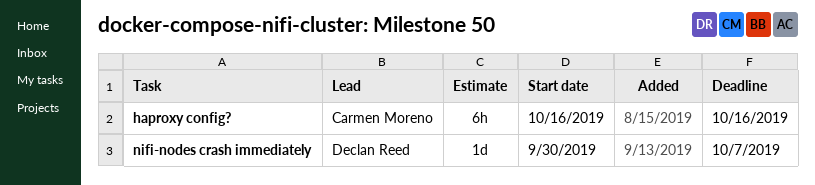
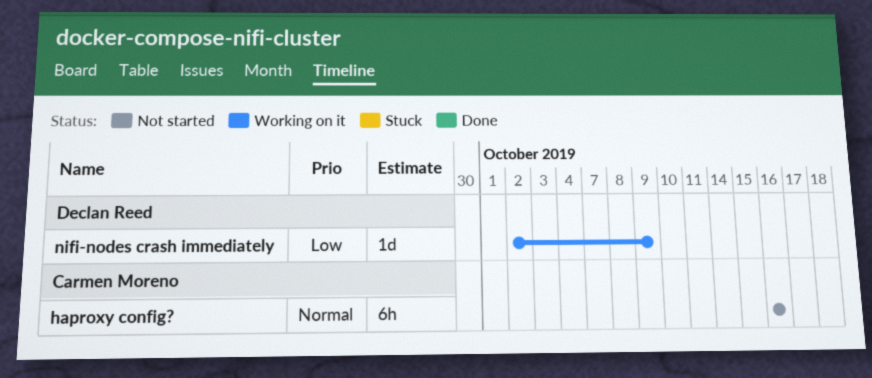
nifi-nodes crash immediately, start: Sep 30 -> Oct 2
nifi-nodes crash immediately, due: Oct 7 -> Oct 9

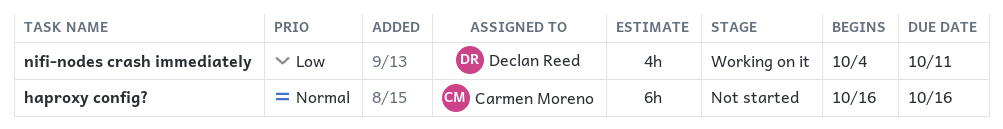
nifi-nodes crash immediately, estimate: 1d -> 4h
nifi-nodes crash immediately, start: Oct 2 -> Oct 4
nifi-nodes crash immediately, due: Oct 9 -> Oct 11

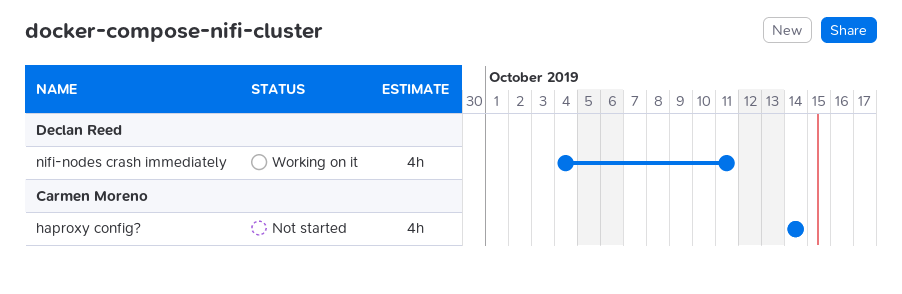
haproxy config?, estimate: 6h -> 4h
haproxy config?, start: Oct 16 -> Oct 14
haproxy config?, due: Oct 16 -> Oct 14

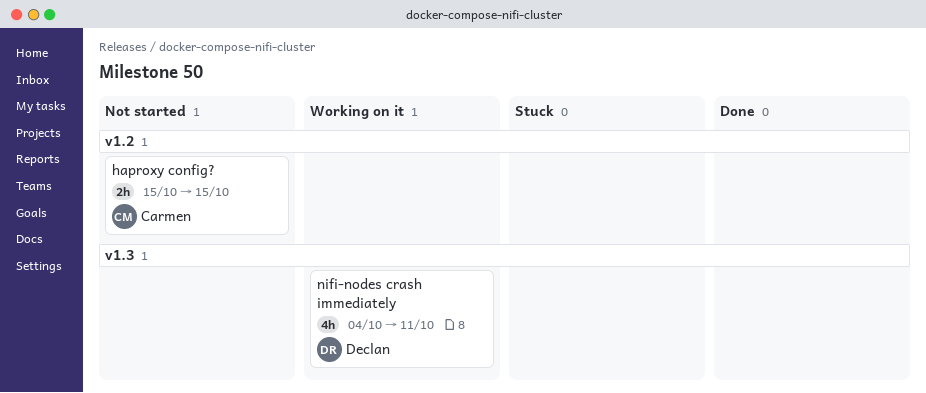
haproxy config?, estimate: 4h -> 2h
haproxy config?, start: Oct 14 -> Oct 15
haproxy config?, due: Oct 14 -> Oct 15

